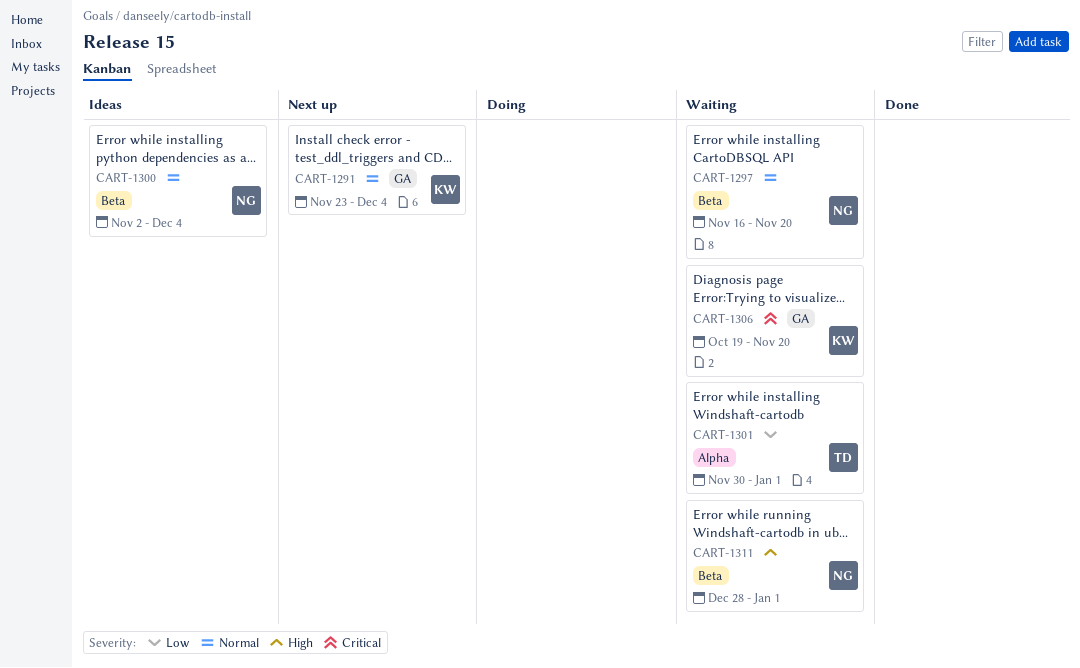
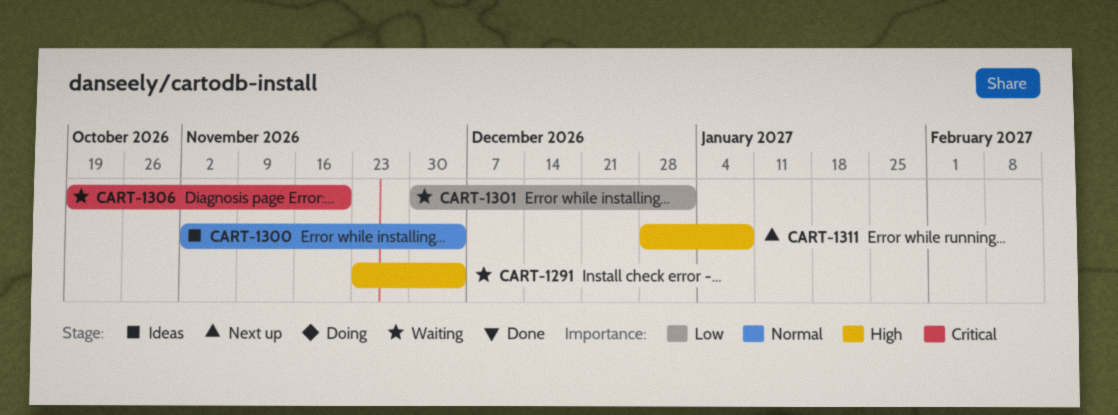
CART-1291, status: Next up -> Waiting
CART-1291, priority: Normal -> High
CART-1297: present -> none
CART-1311, status: Waiting -> Next up
CART-1311, due: Jan 1 -> Jan 8

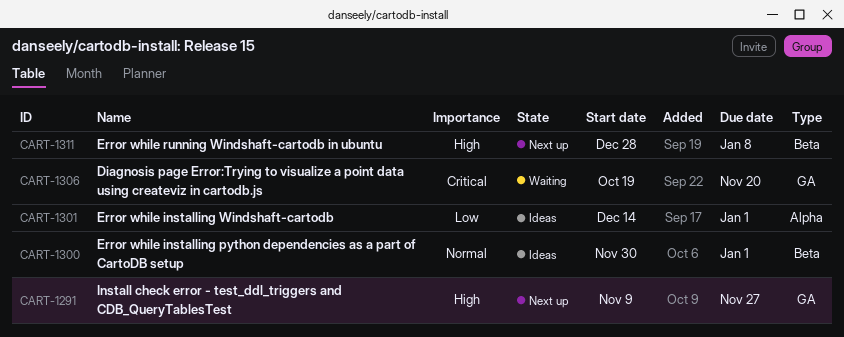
CART-1291, status: Waiting -> Next up
CART-1291, start: Nov 23 -> Nov 9
CART-1291, due: Dec 4 -> Nov 27
CART-1300, start: Nov 2 -> Nov 30
CART-1300, due: Dec 4 -> Jan 1
CART-1301, status: Waiting -> Ideas
CART-1301, start: Nov 30 -> Dec 14

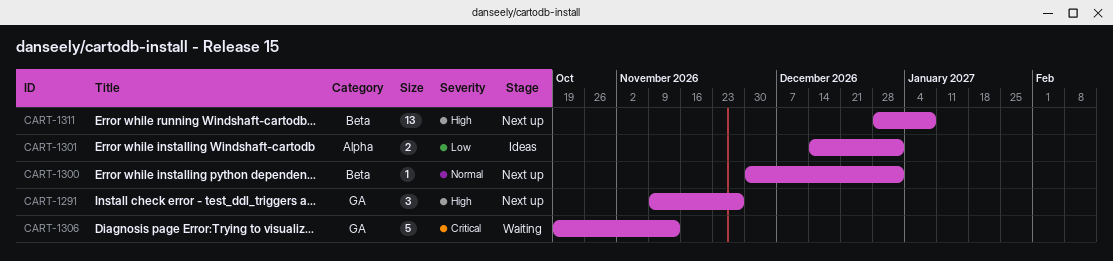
CART-1300, status: Ideas -> Next up
CART-1306, due: Nov 20 -> Nov 13

